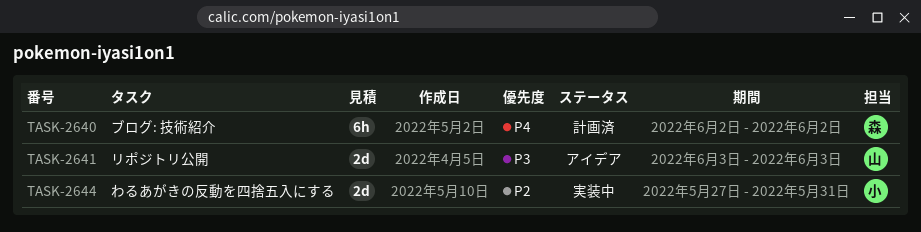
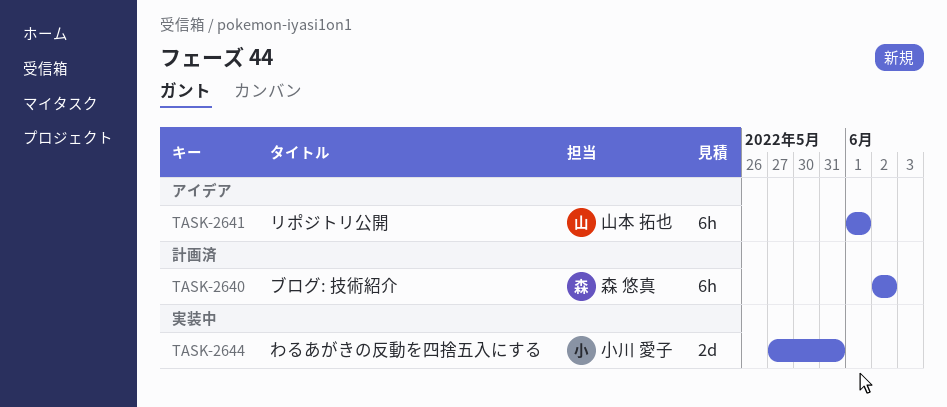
TASK-2641, estimate: 2d -> 6h
TASK-2641, start: Jun 3 -> Jun 1
TASK-2641, due: Jun 3 -> Jun 1

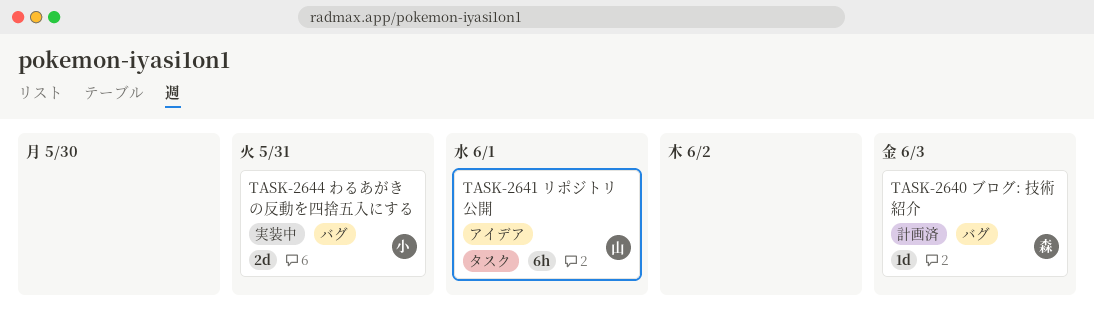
TASK-2640, estimate: 6h -> 1d
TASK-2640, due: Jun 2 -> Jun 3

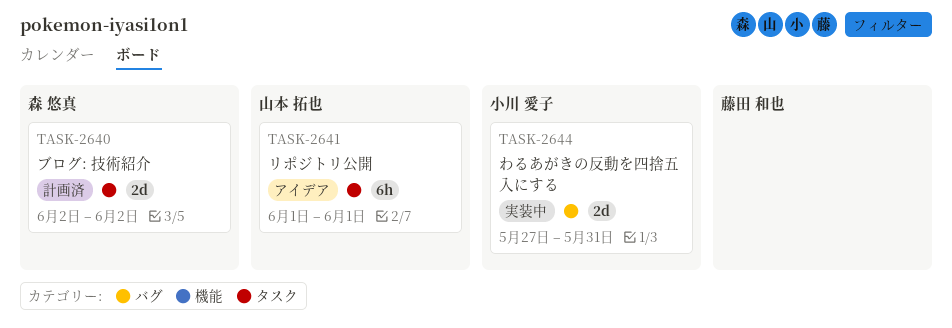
TASK-2640, label: バグ -> タスク
TASK-2640, estimate: 1d -> 2d
TASK-2640, due: Jun 3 -> Jun 2

